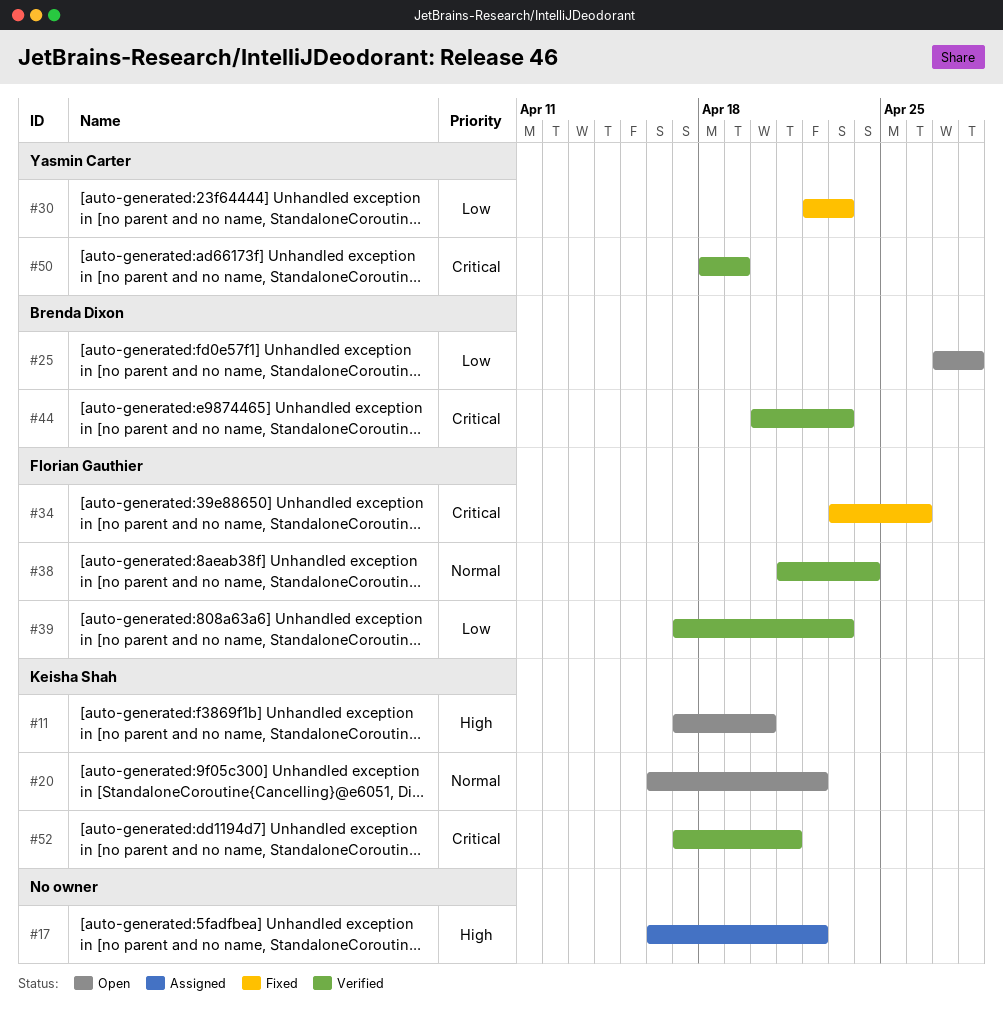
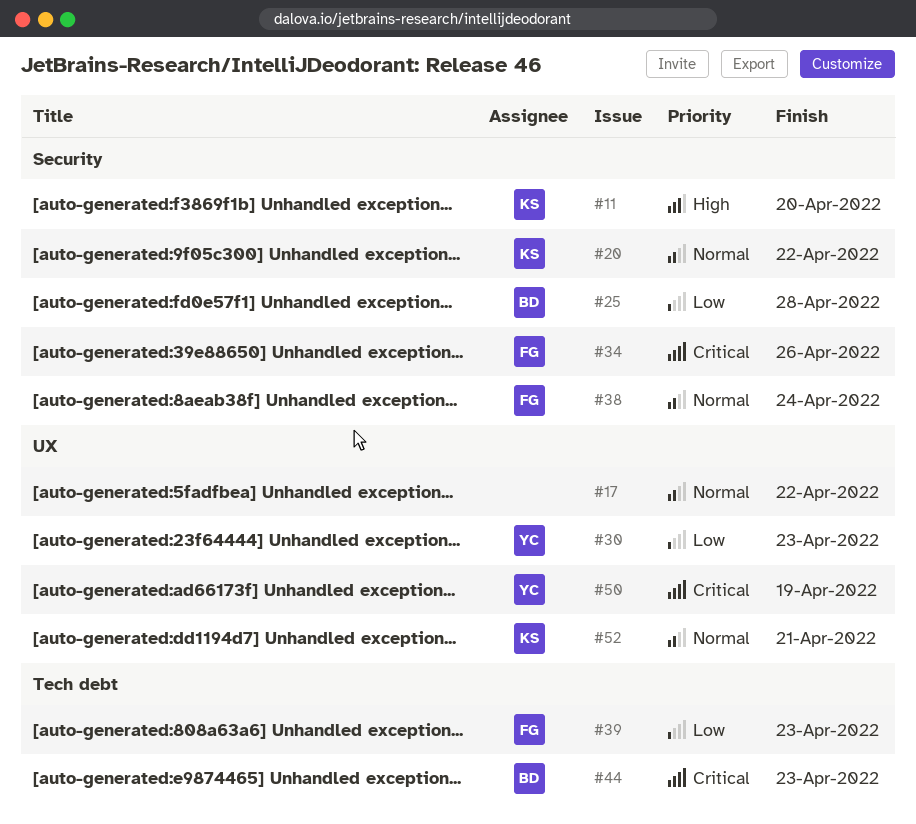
#17, priority: High -> Normal
#52, priority: Critical -> Normal

